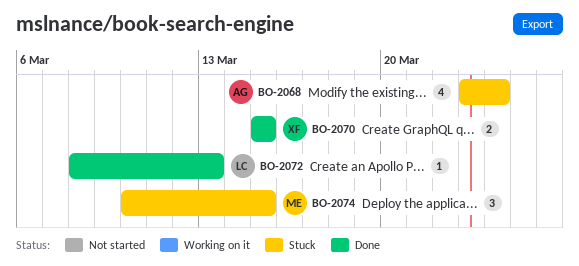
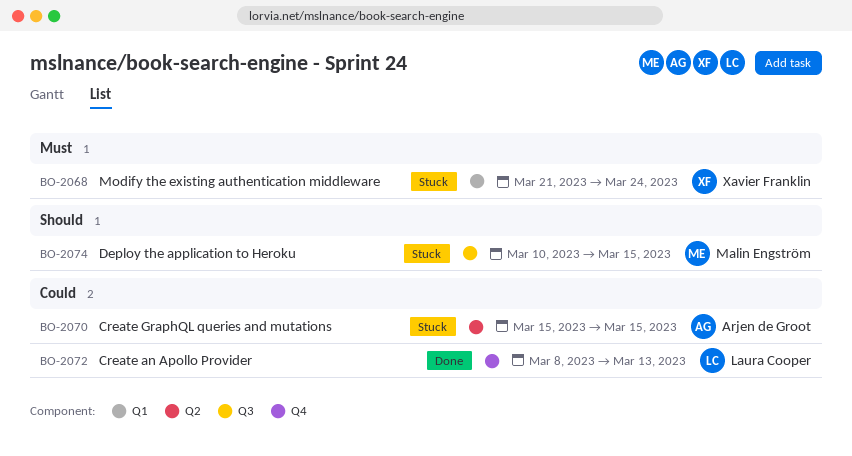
BO-2068, owner: Arjen de Groot -> Xavier Franklin
BO-2068, start: Mar 23 -> Mar 21
BO-2070, status: Done -> Stuck
BO-2070, owner: Xavier Franklin -> Arjen de Groot

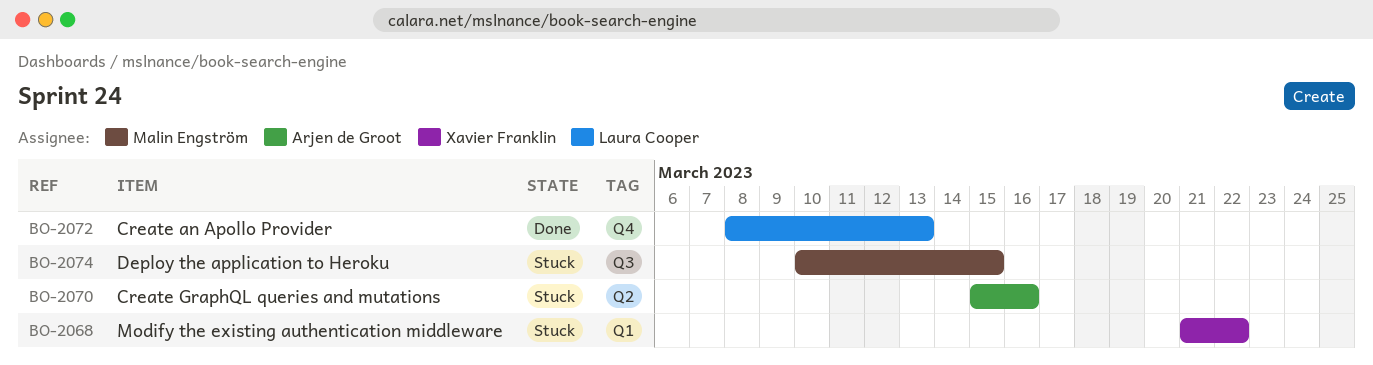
BO-2068, due: Mar 24 -> Mar 22
BO-2070, due: Mar 15 -> Mar 16

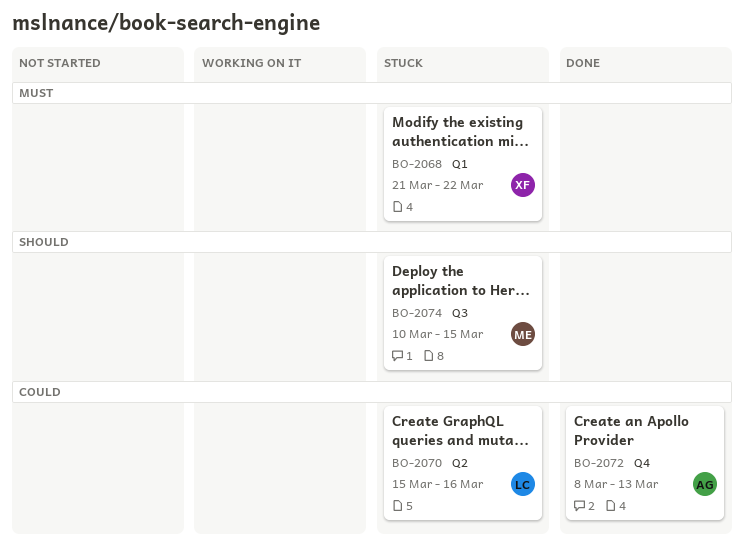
BO-2070, owner: Arjen de Groot -> Laura Cooper
BO-2072, owner: Laura Cooper -> Arjen de Groot

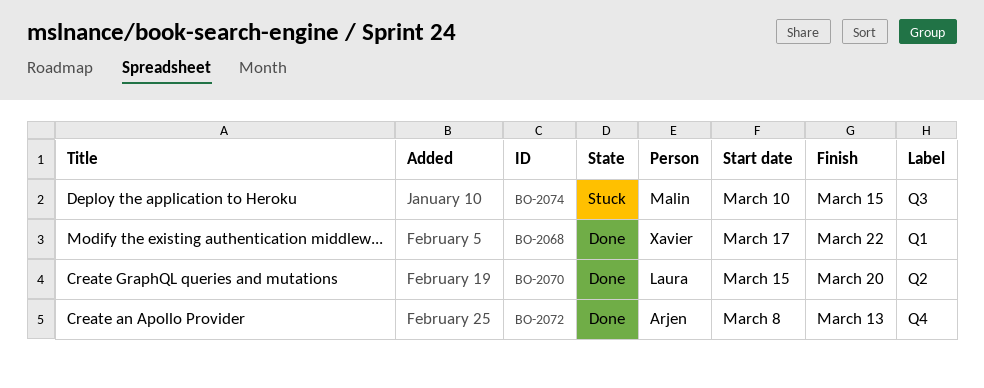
BO-2068, status: Stuck -> Done
BO-2068, start: Mar 21 -> Mar 17
BO-2070, status: Stuck -> Done
BO-2070, due: Mar 16 -> Mar 20

